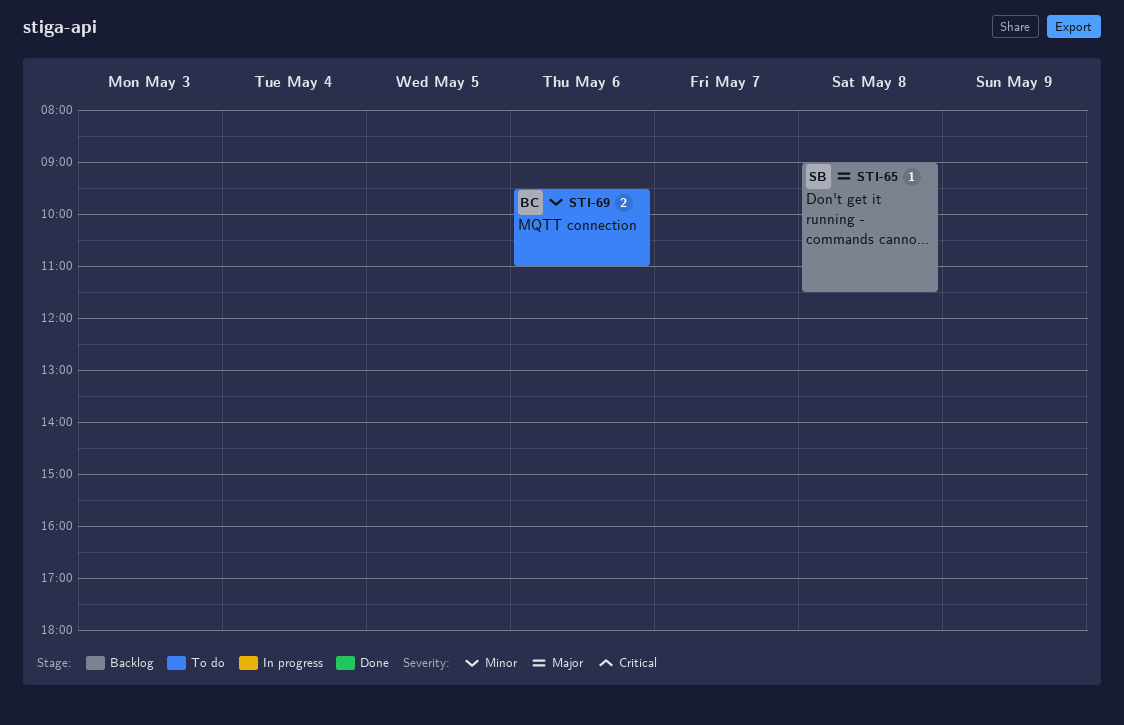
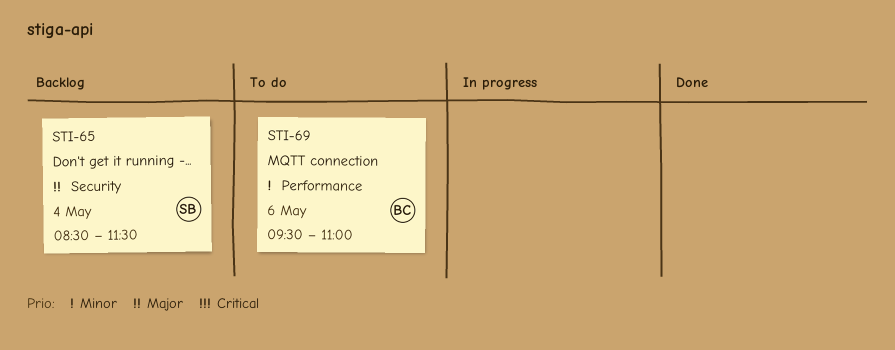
STI-65, day: May 8 -> May 4
STI-65, begins: 09:00 -> 08:30

